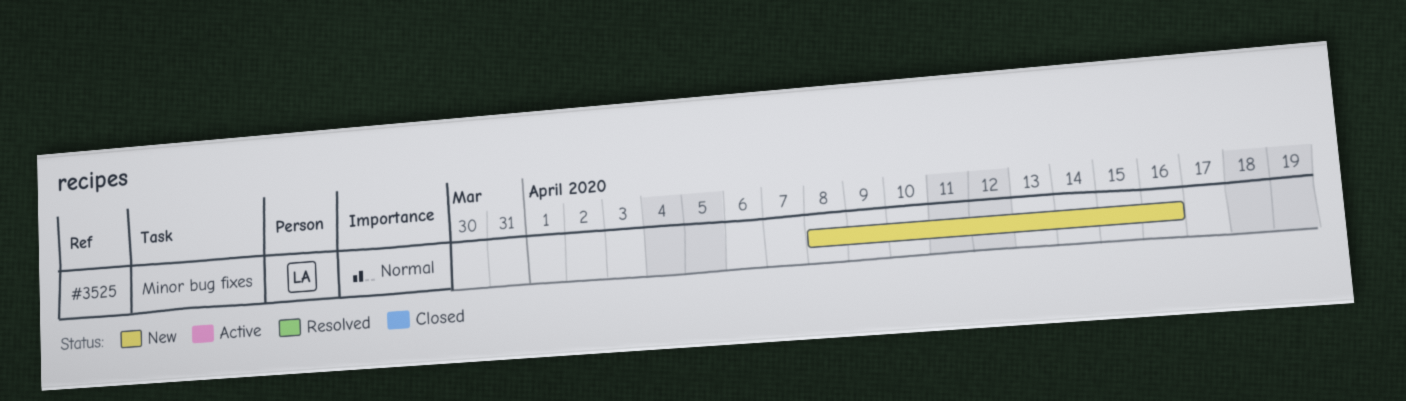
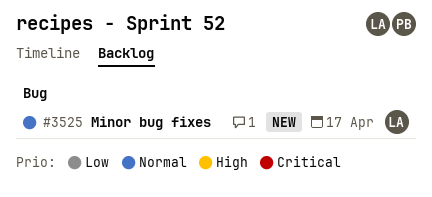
#3525, due: Apr 16 -> Apr 17

